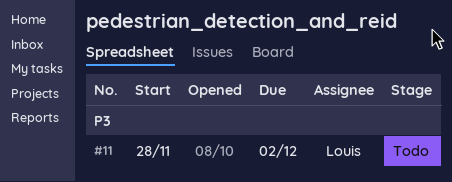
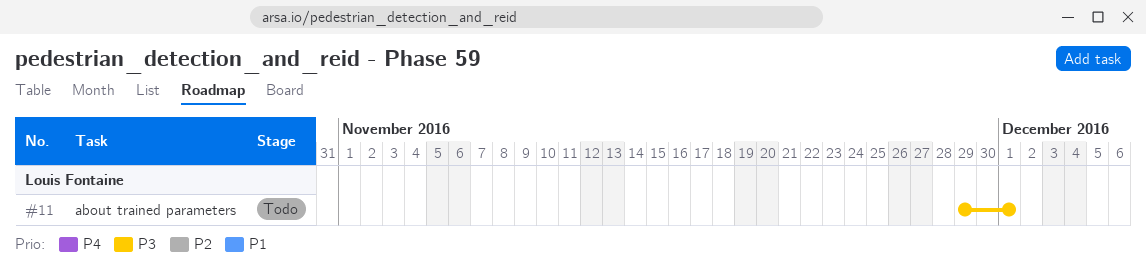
#11, start: Nov 28 -> Nov 29
#11, due: Dec 2 -> Dec 1

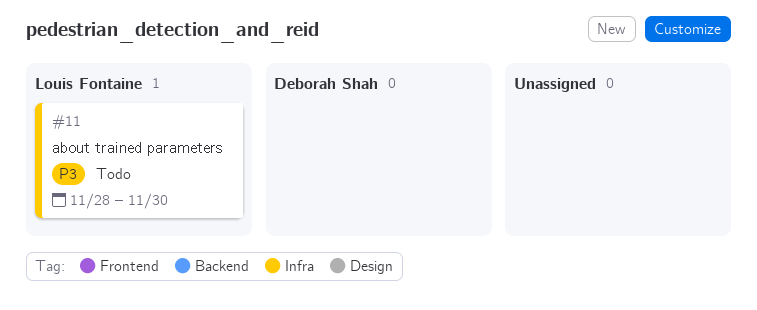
#11, start: Nov 29 -> Nov 28
#11, due: Dec 1 -> Nov 30

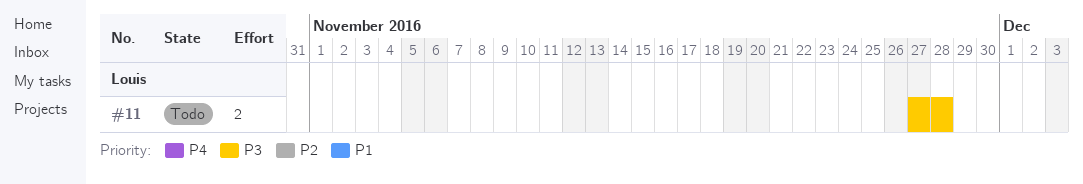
#11, start: Nov 28 -> Nov 27
#11, due: Nov 30 -> Nov 28

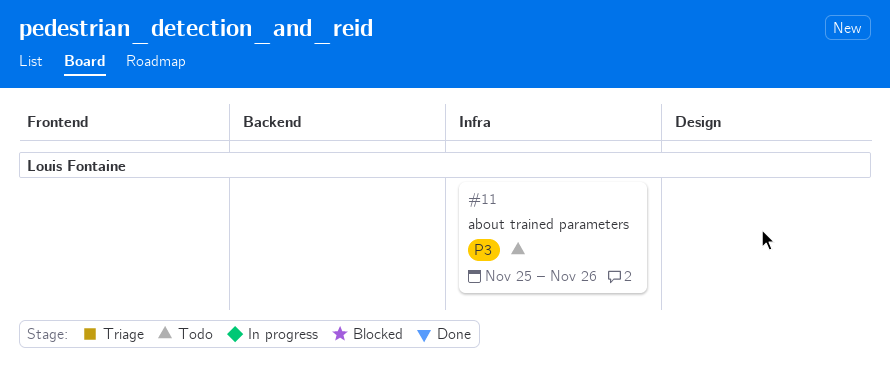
#11, start: Nov 27 -> Nov 25
#11, due: Nov 28 -> Nov 26

